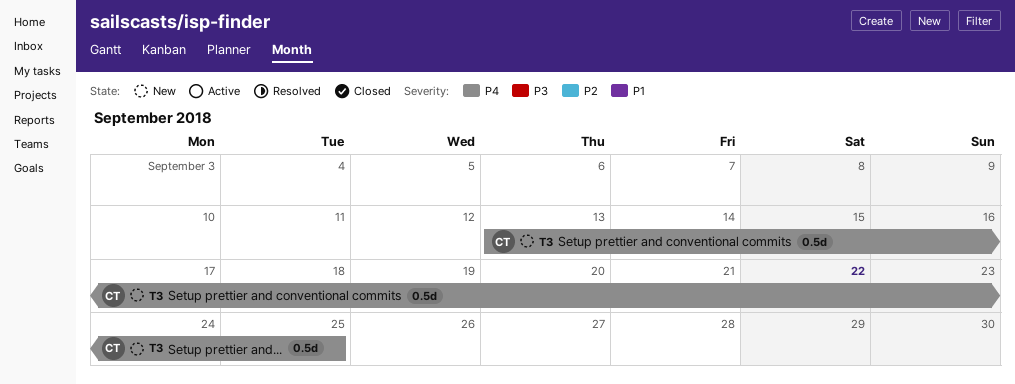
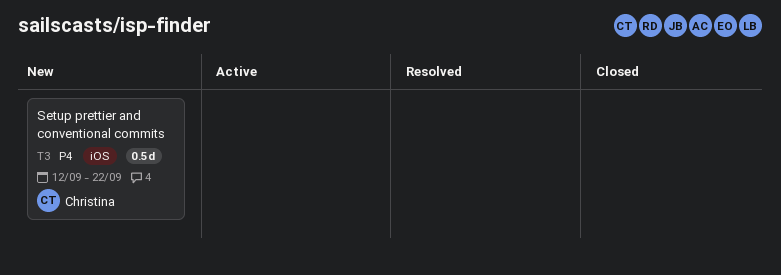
T3, start: Sep 13 -> Sep 12
T3, due: Sep 25 -> Sep 22

